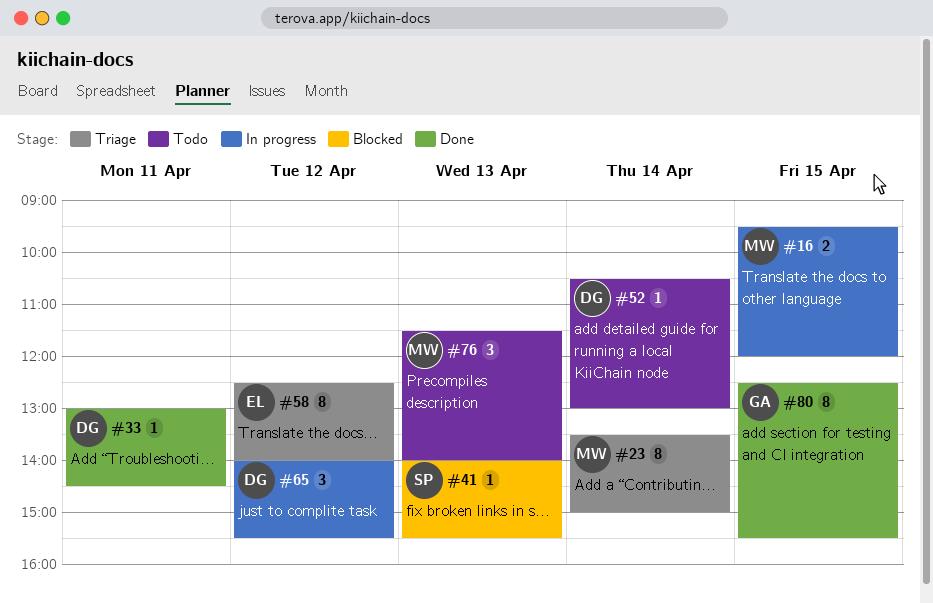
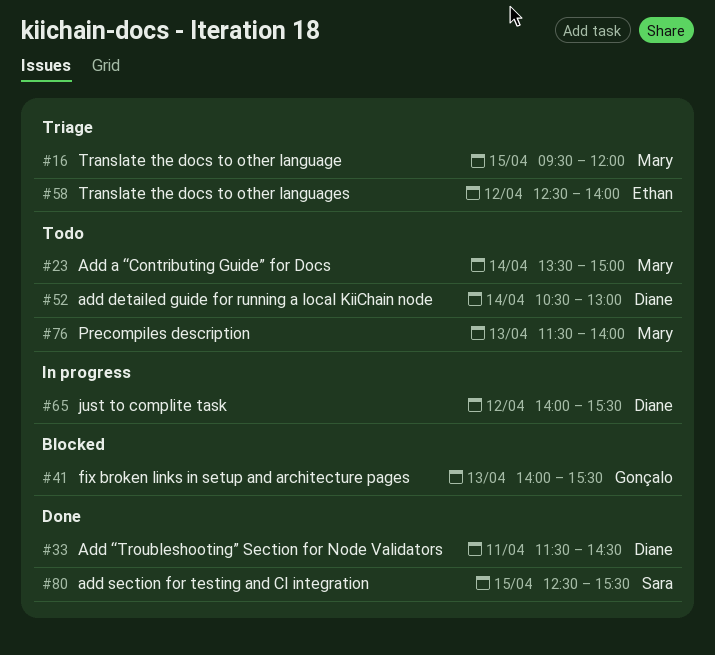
#16, status: In progress -> Triage
#23, status: Triage -> Todo
#33, begins: 13:00 -> 11:30
#41, owner: Sara -> Gonçalo
#80, owner: Gonçalo -> Sara

